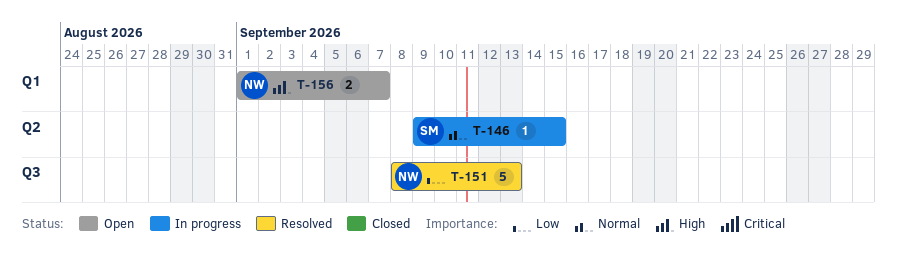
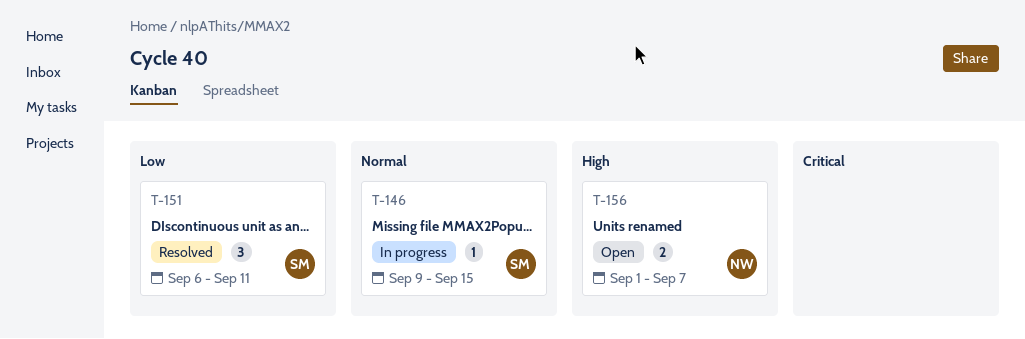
T-151, owner: NW -> SM
T-151, estimate: 5 -> 3
T-151, start: Sep 8 -> Sep 6
T-151, due: Sep 13 -> Sep 11

